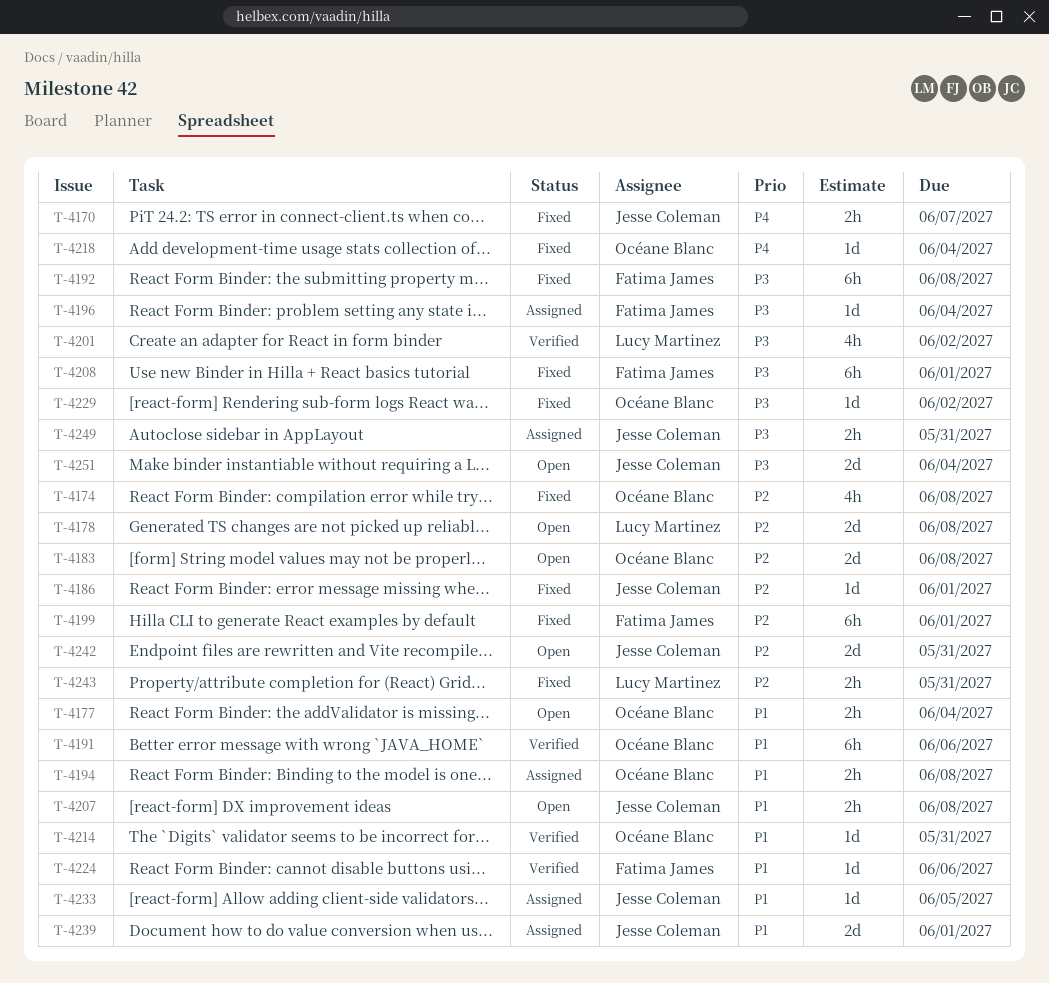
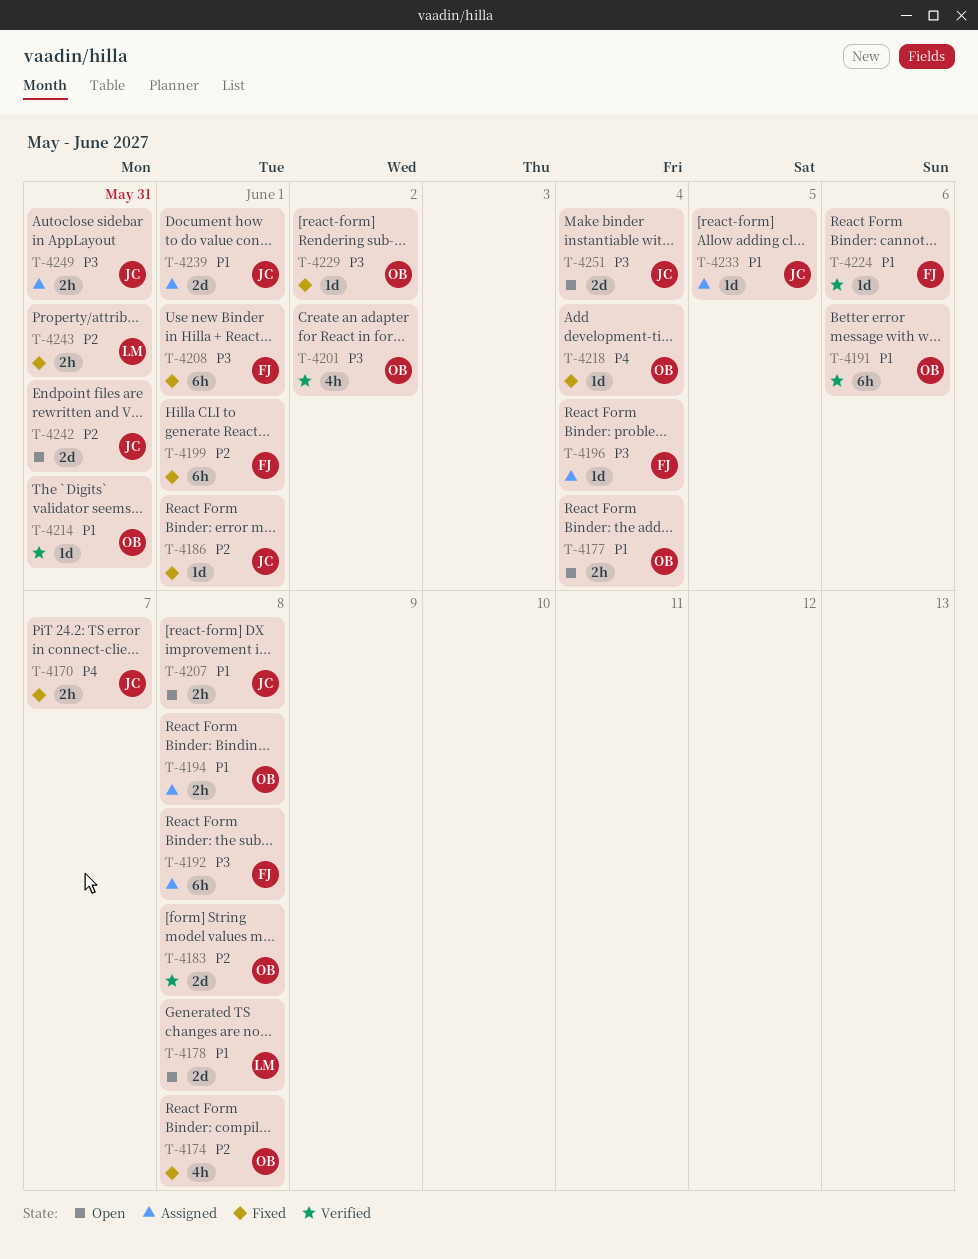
T-4178, priority: P2 -> P1
T-4183, status: Open -> Verified
T-4192, status: Fixed -> Assigned
T-4201, owner: Lucy Martinez -> Océane Blanc

